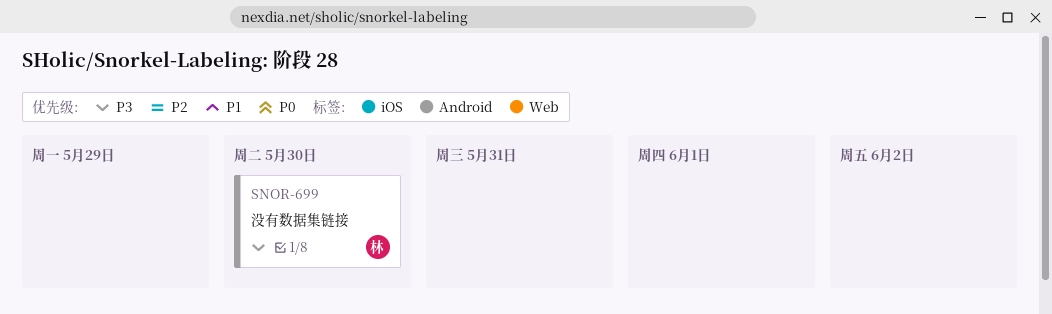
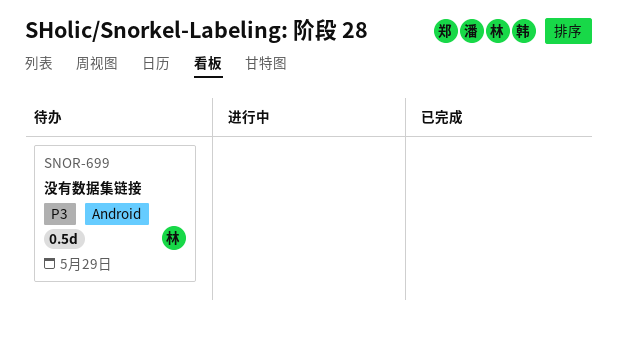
SNOR-699, due: May 30 -> May 29

